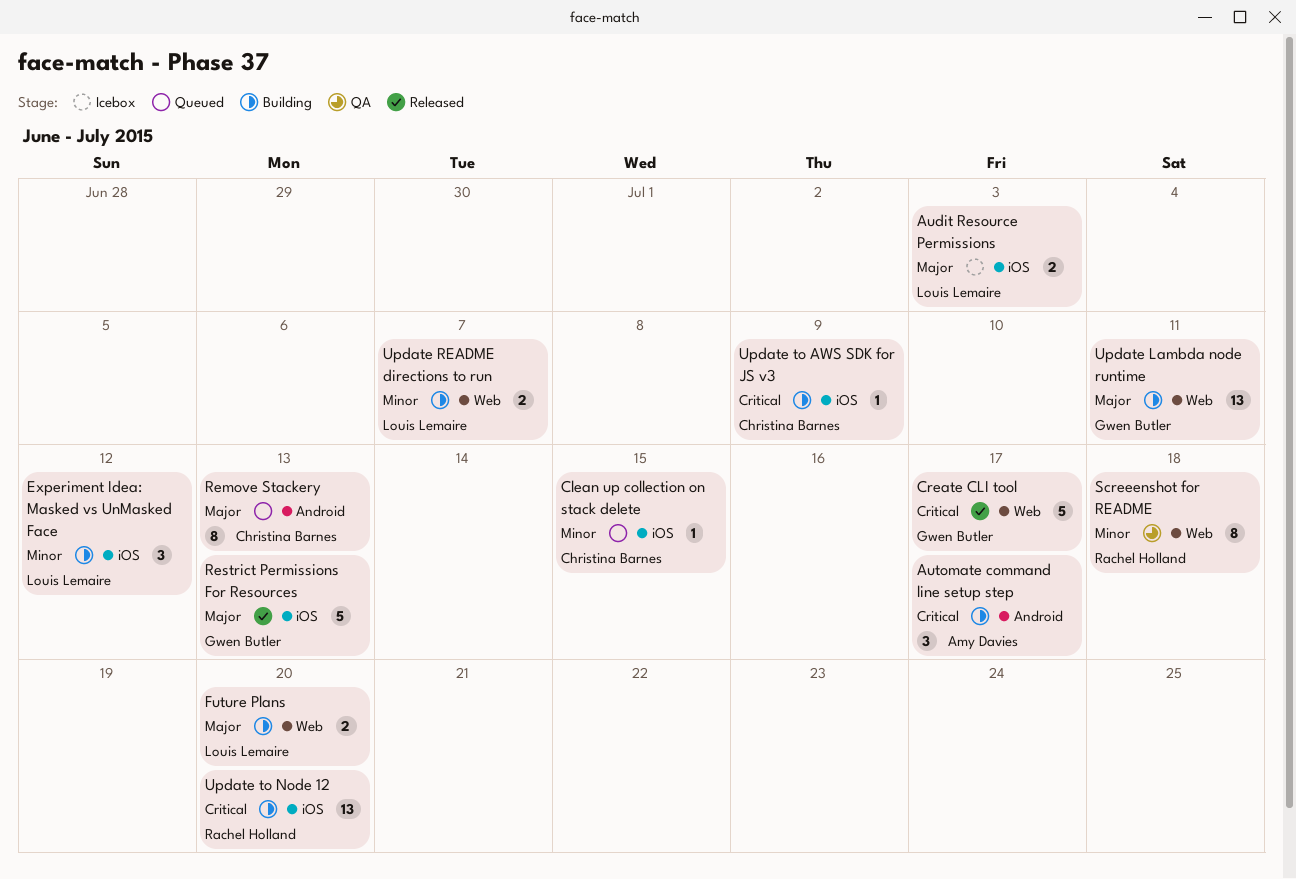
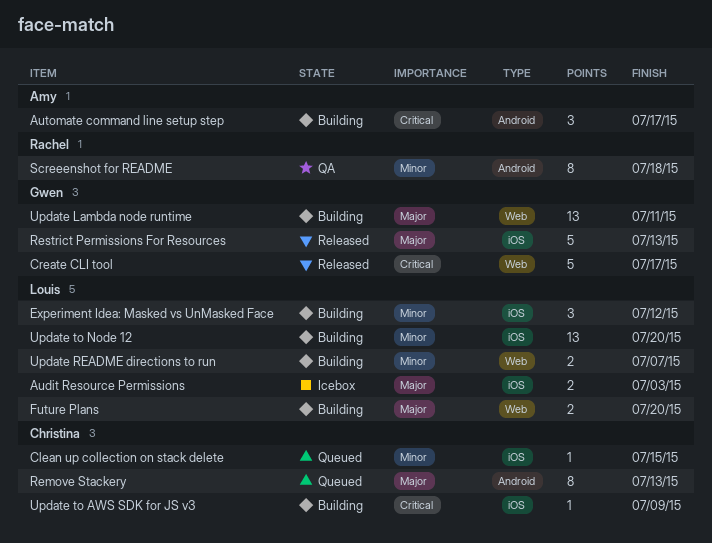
Screeenshot for README, label: Web -> Android
Update to Node 12, owner: Rachel Holland -> Louis Lemaire
Update to Node 12, priority: Critical -> Minor

